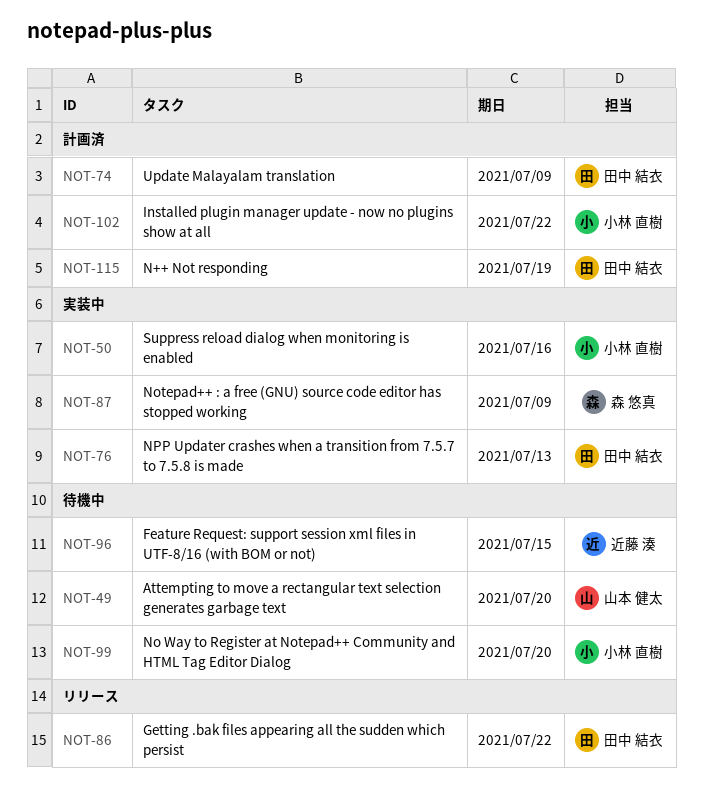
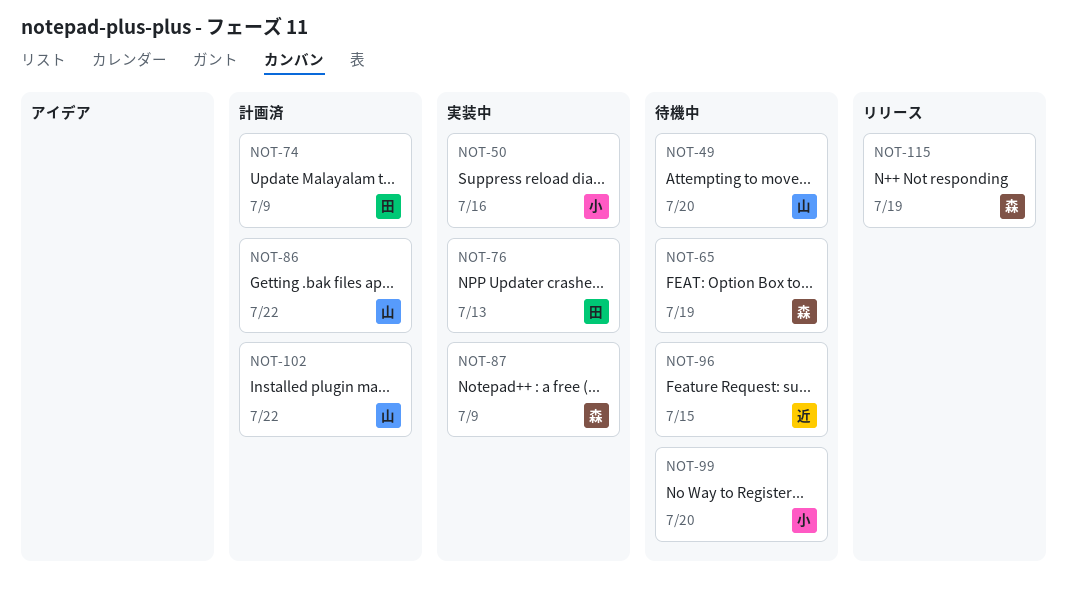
NOT-65: none -> present
NOT-86, status: リリース -> 計画済
NOT-86, owner: 田中 結衣 -> 山本 健太
NOT-102, owner: 小林 直樹 -> 山本 健太
NOT-115, status: 計画済 -> リリース
NOT-115, owner: 田中 結衣 -> 森 悠真

